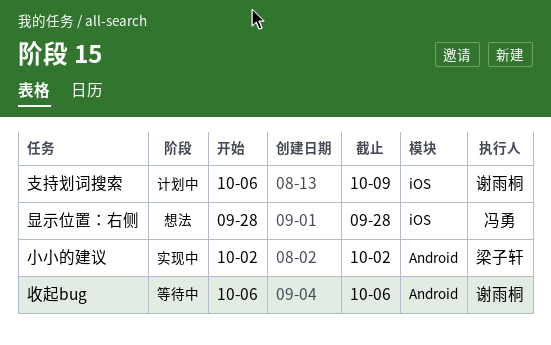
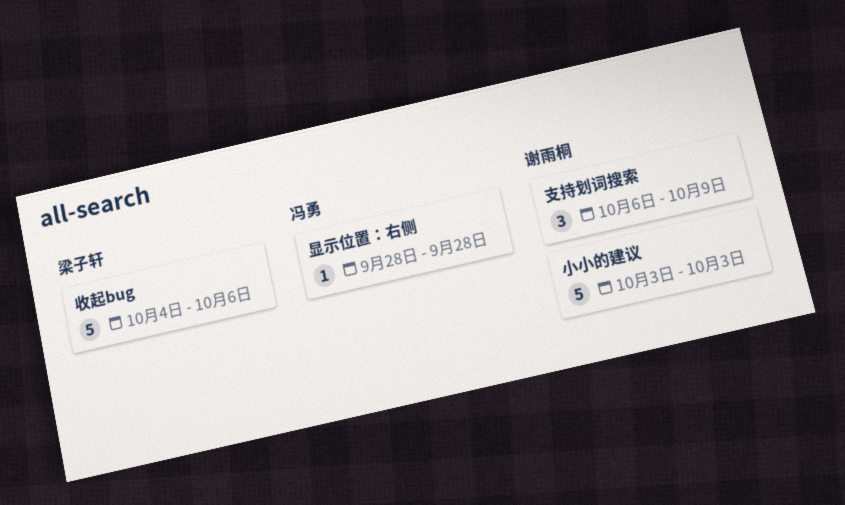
小小的建议, owner: 梁子轩 -> 谢雨桐
小小的建议, start: Oct 2 -> Oct 3
小小的建议, due: Oct 2 -> Oct 3
收起bug, owner: 谢雨桐 -> 梁子轩
收起bug, start: Oct 6 -> Oct 4

